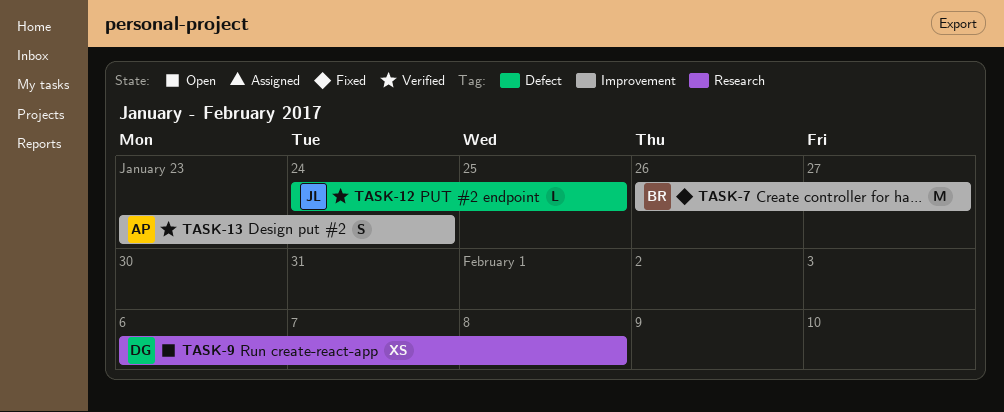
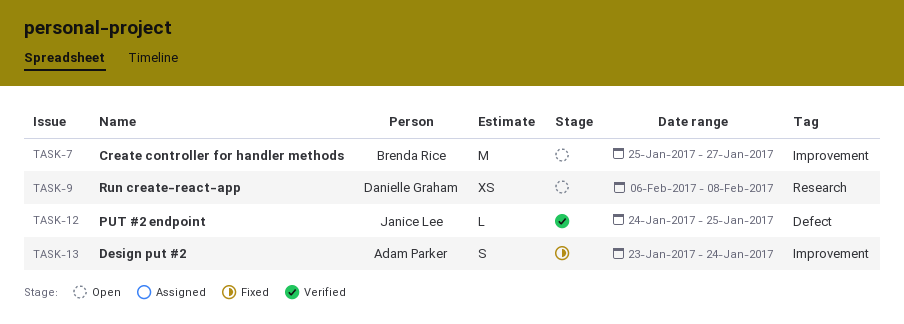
TASK-7, status: Fixed -> Open
TASK-7, start: Jan 26 -> Jan 25
TASK-13, status: Verified -> Fixed

